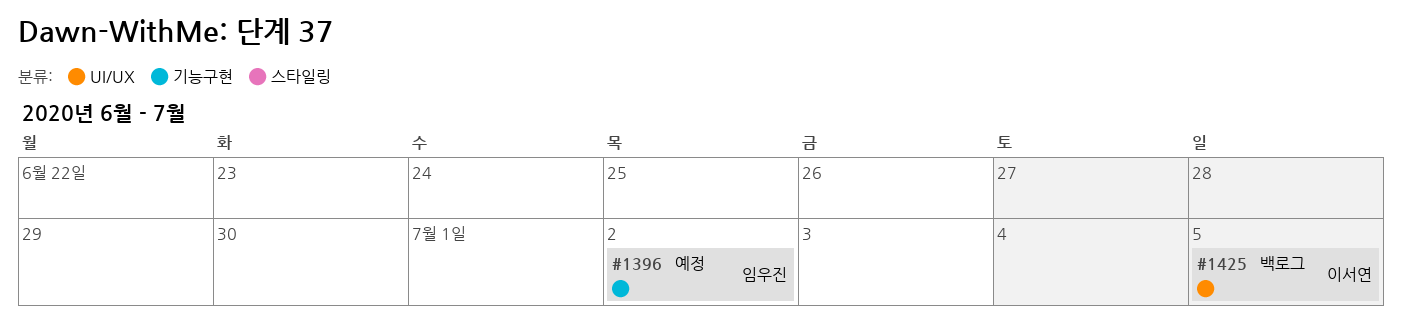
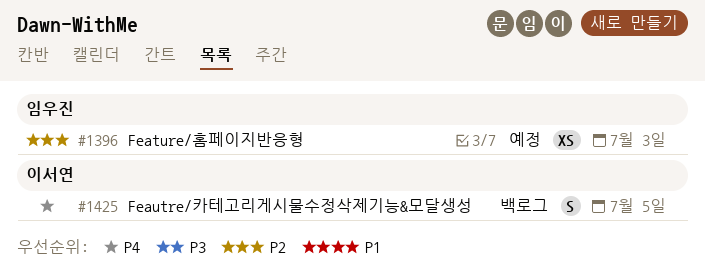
#1396, due: Jul 2 -> Jul 3

